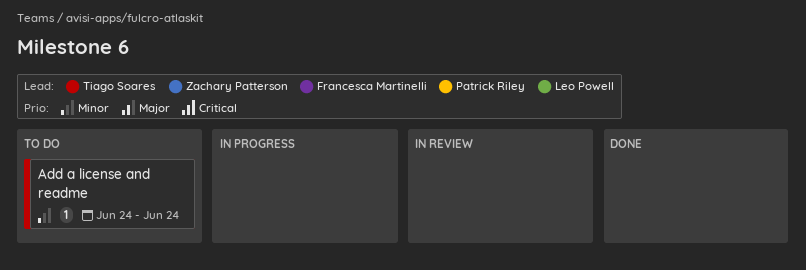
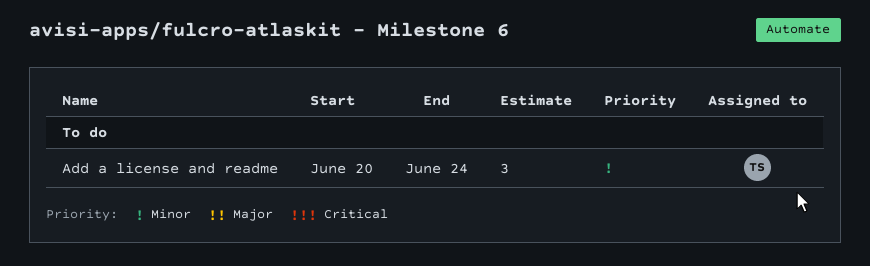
Add a license and readme, estimate: 1 -> 3
Add a license and readme, start: Jun 24 -> Jun 20

